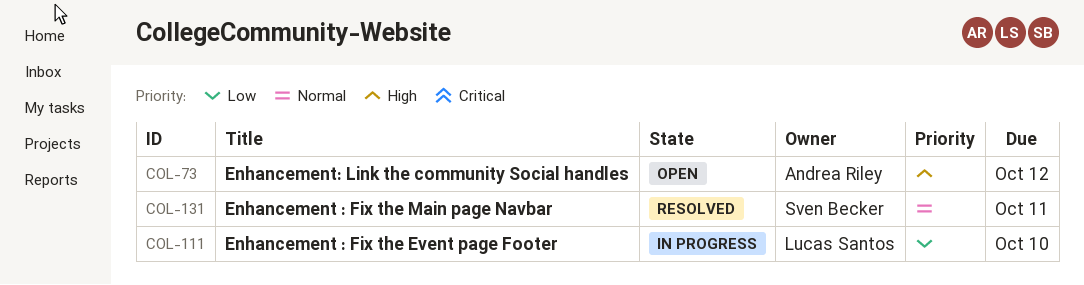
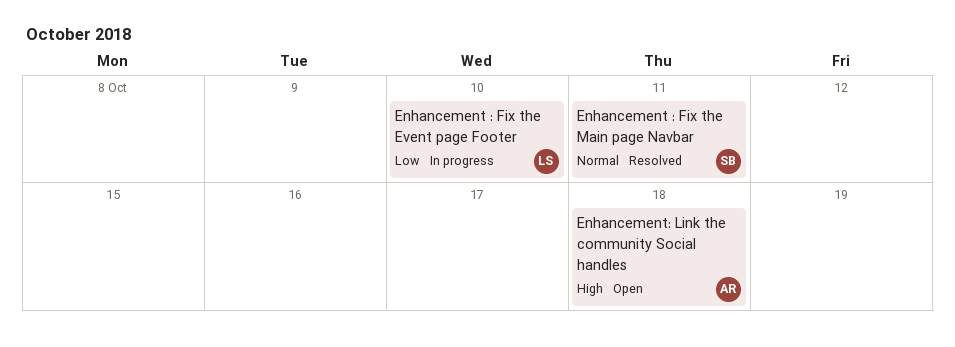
Enhancement: Link the community Social handles, due: Oct 12 -> Oct 18

